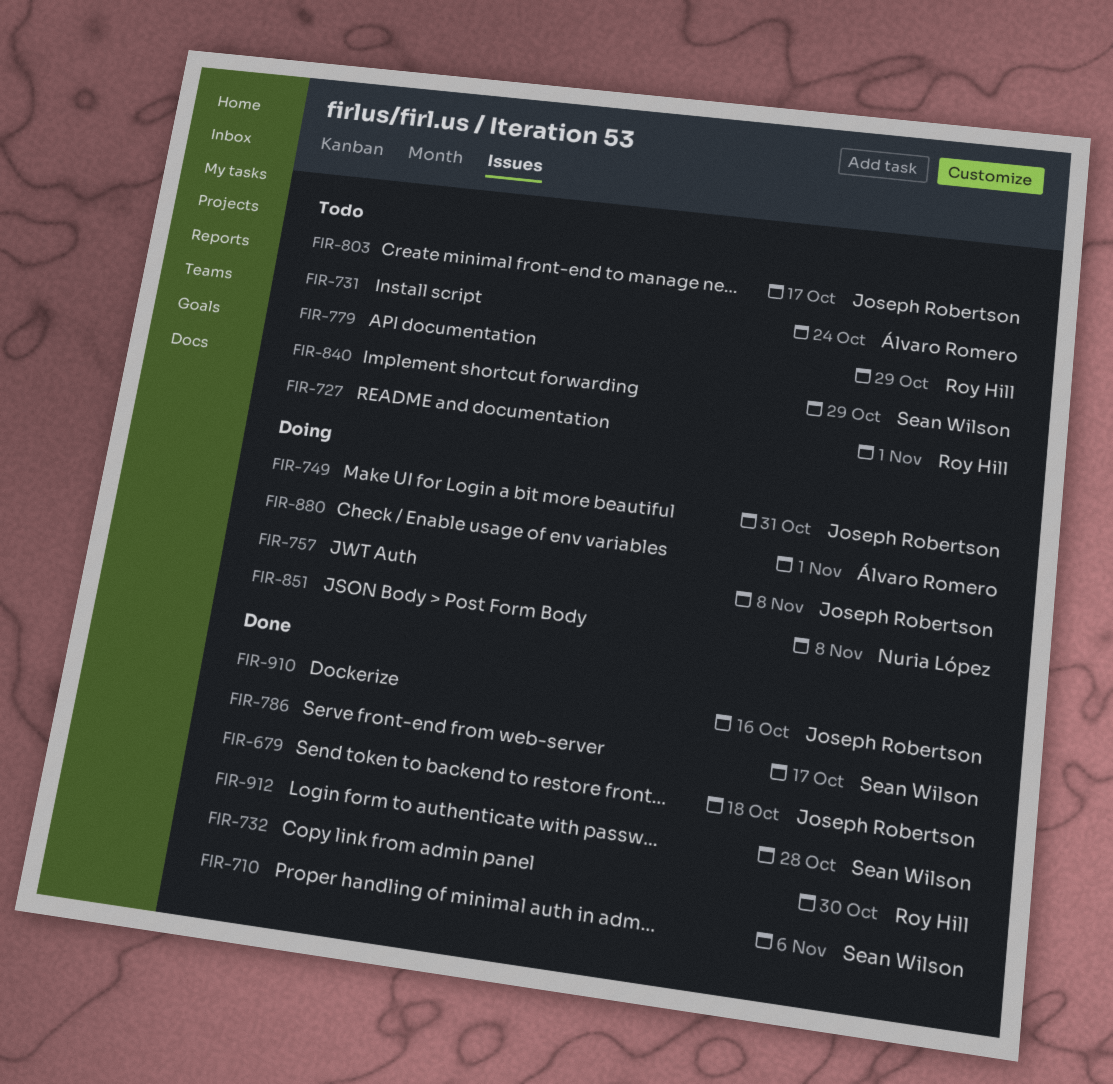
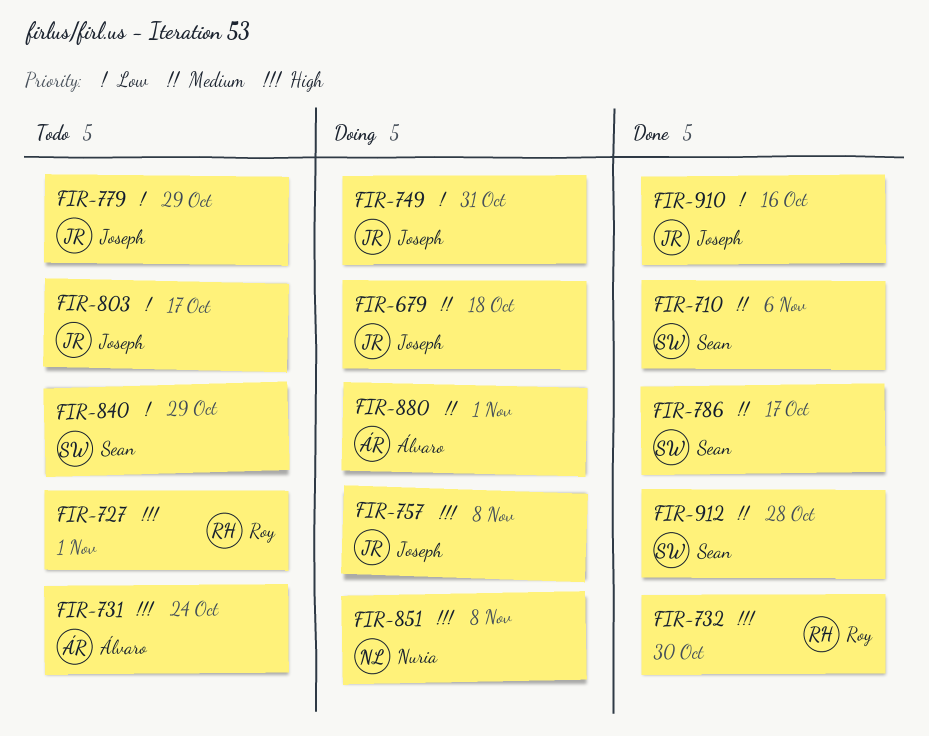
FIR-679, status: Done -> Doing
FIR-779, owner: Roy Hill -> Joseph Robertson

